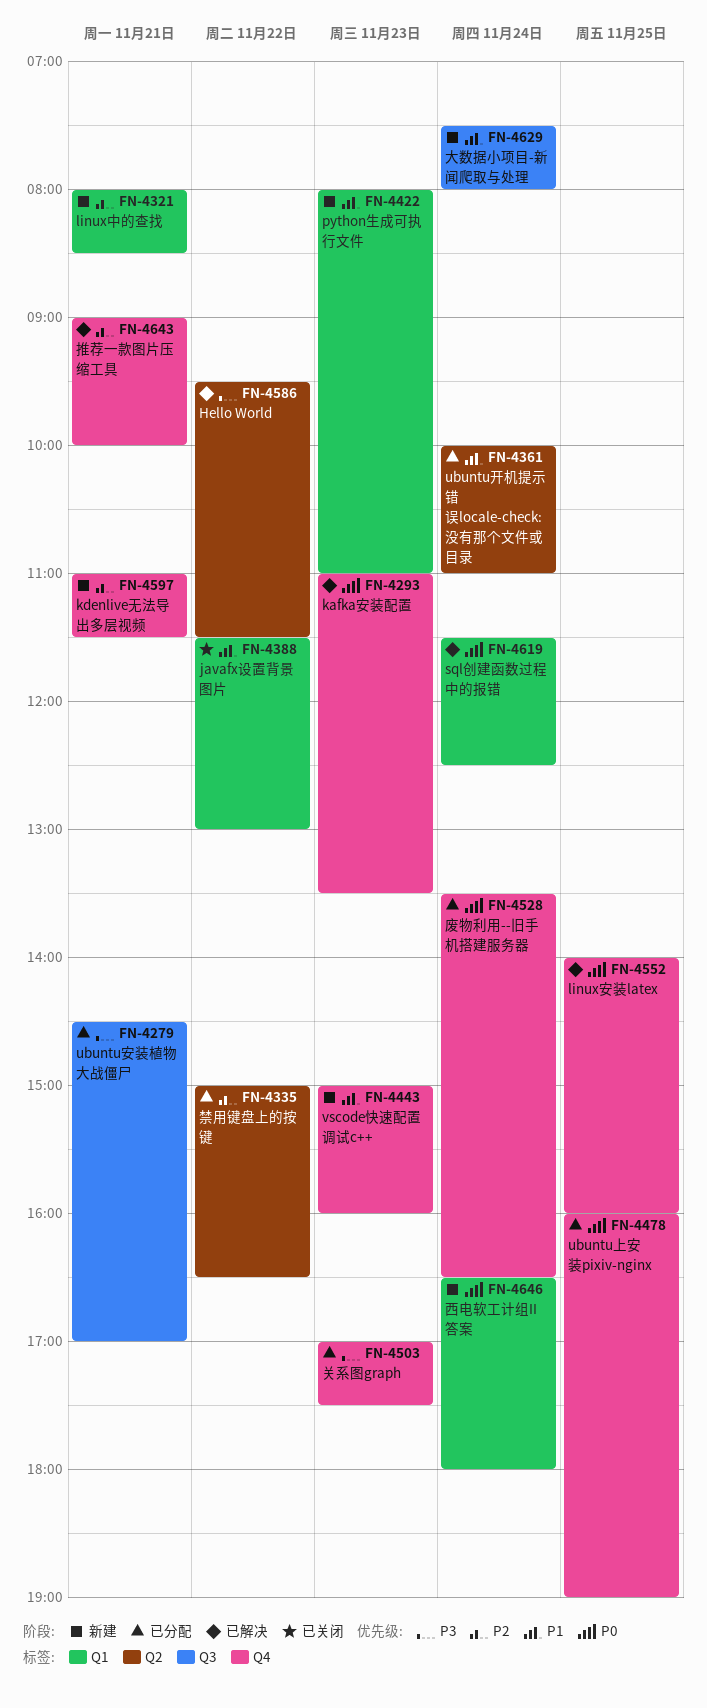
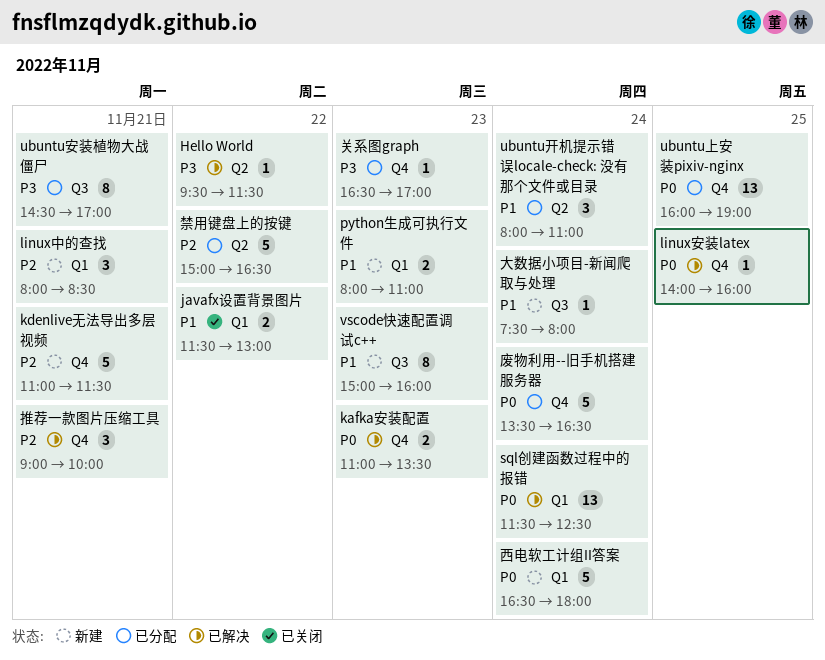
ubuntu开机提示错误locale-check: 没有那个文件或目录, begins: 10:00 -> 08:00
vscode快速配置调试c++, label: Q4 -> Q3
关系图graph, begins: 17:00 -> 16:30
关系图graph, ends: 17:30 -> 17:00

